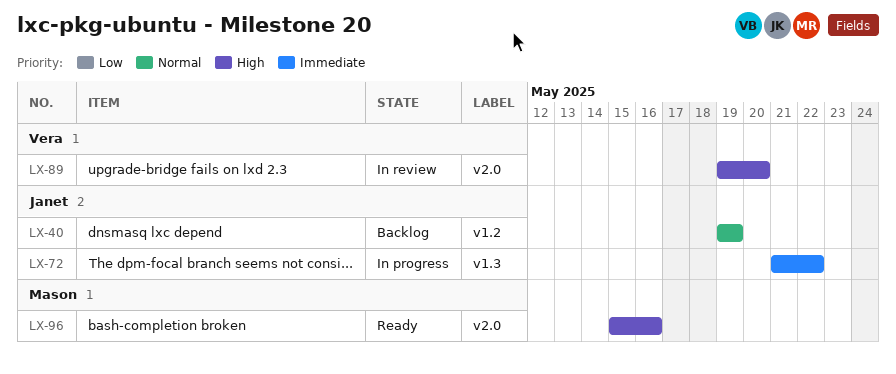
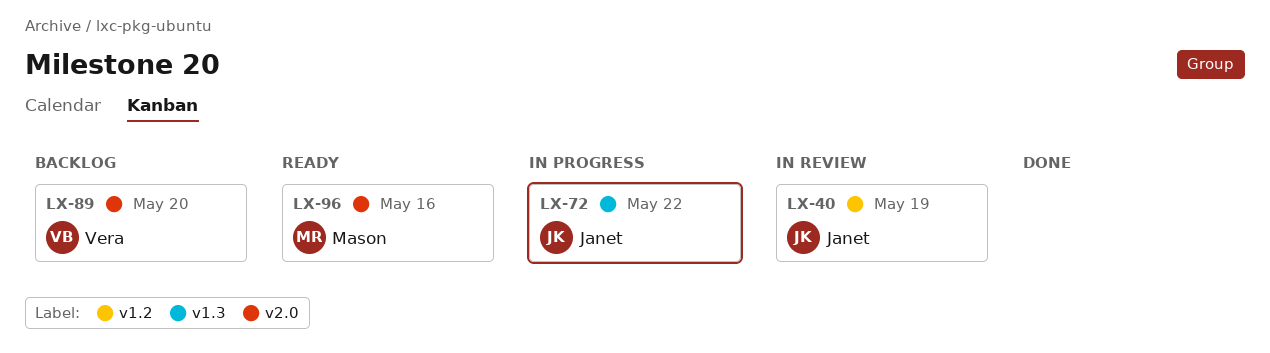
LX-40, status: Backlog -> In review
LX-89, status: In review -> Backlog

